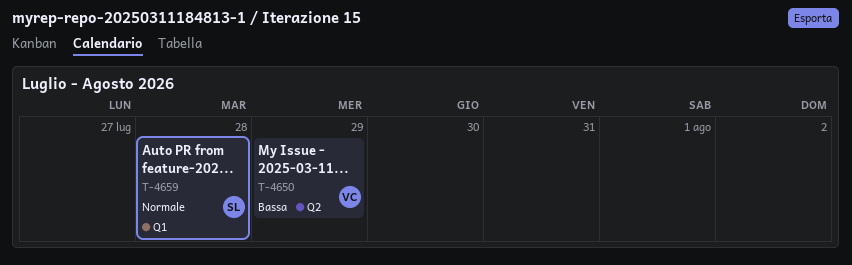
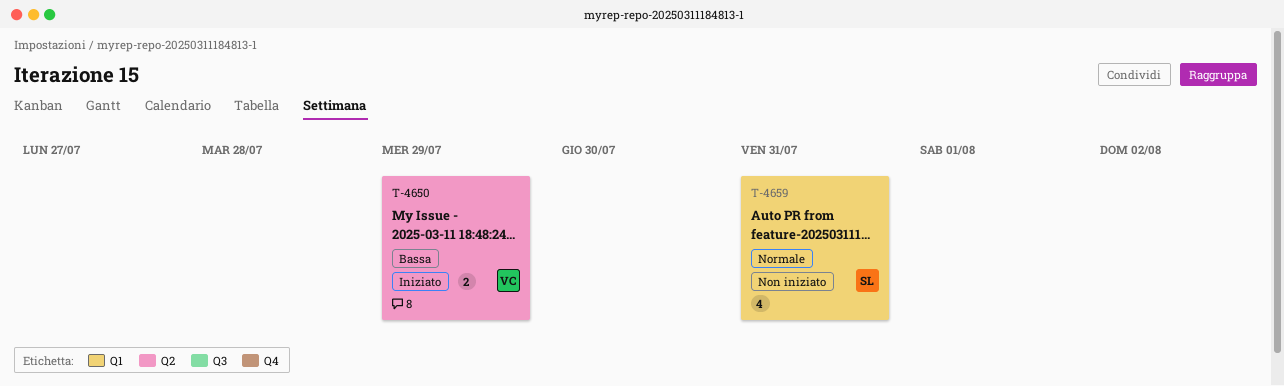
T-4659, due: Jul 28 -> Jul 31

